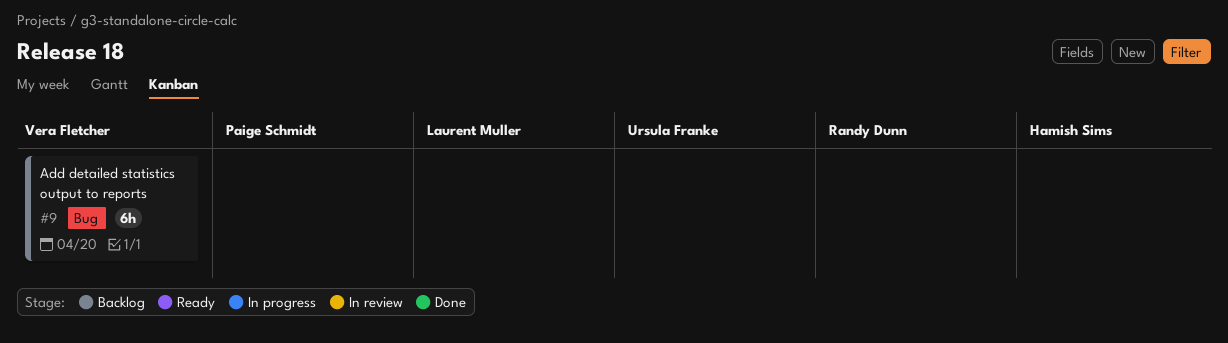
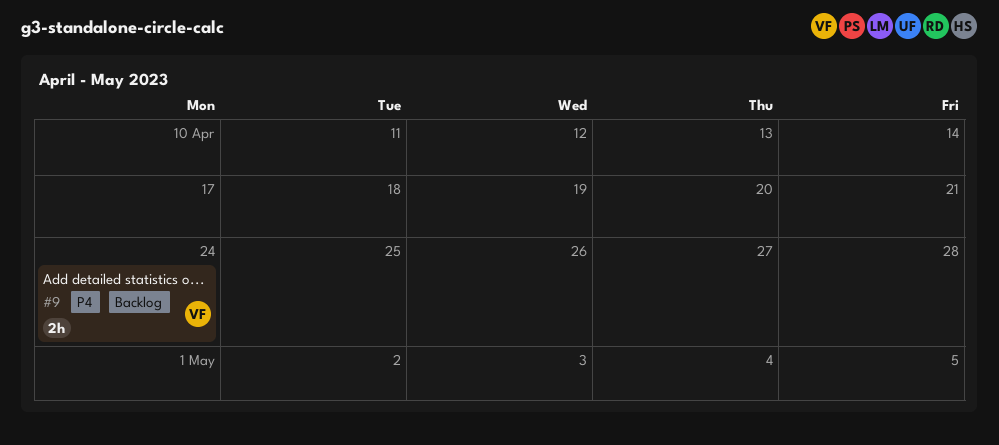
#9, estimate: 6h -> 2h
#9, due: Apr 20 -> Apr 24

